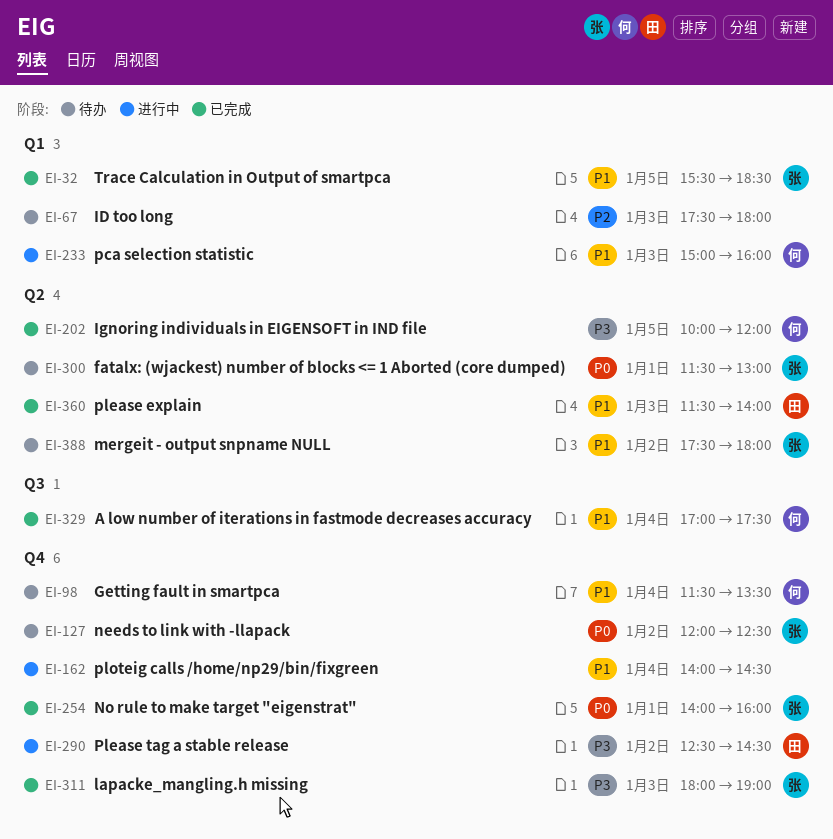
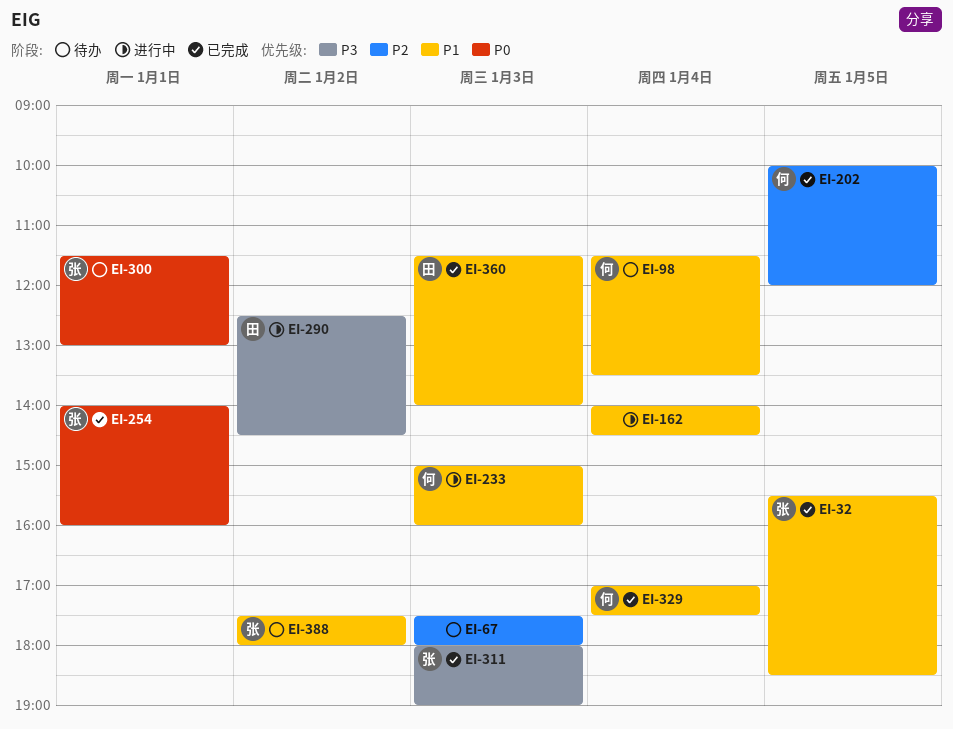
EI-127: present -> none
EI-202, priority: P3 -> P2

